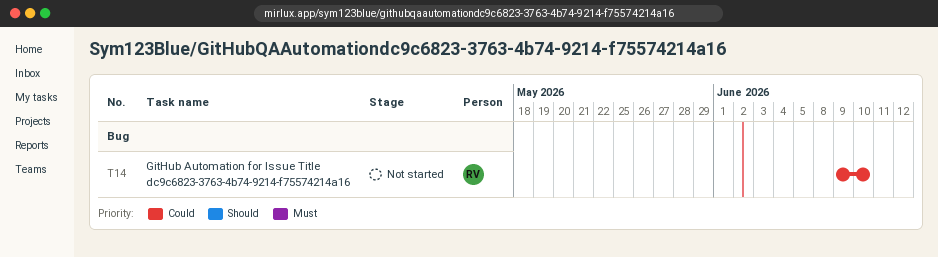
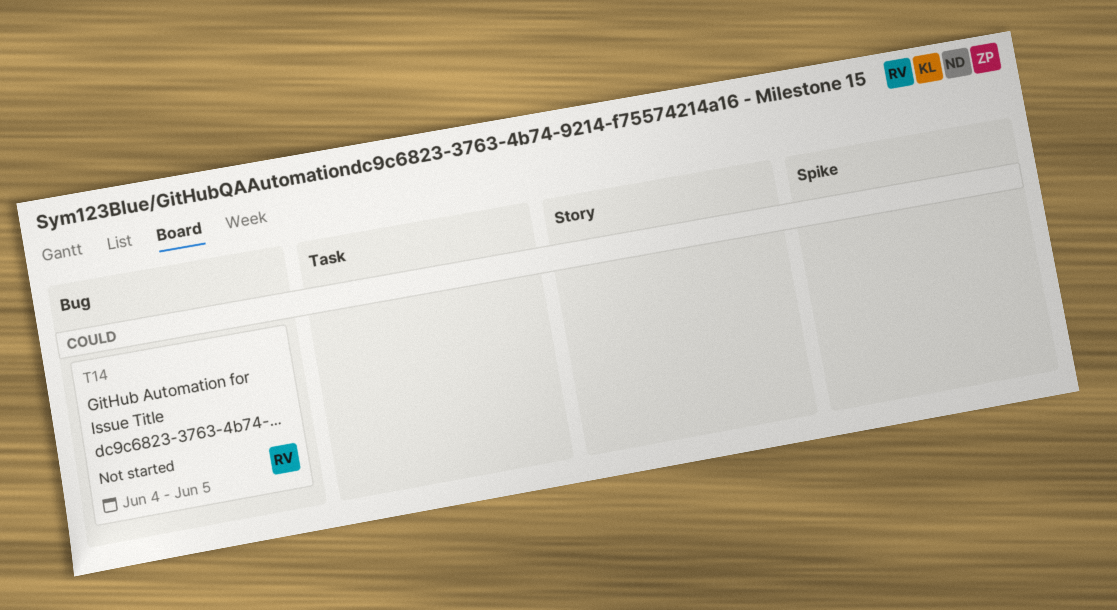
T14, start: Jun 9 -> Jun 4
T14, due: Jun 10 -> Jun 5

